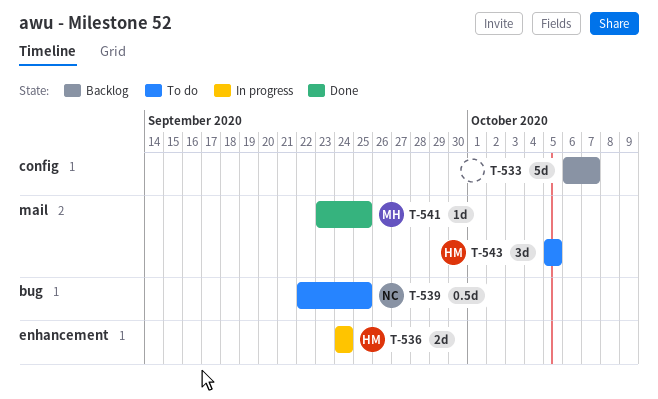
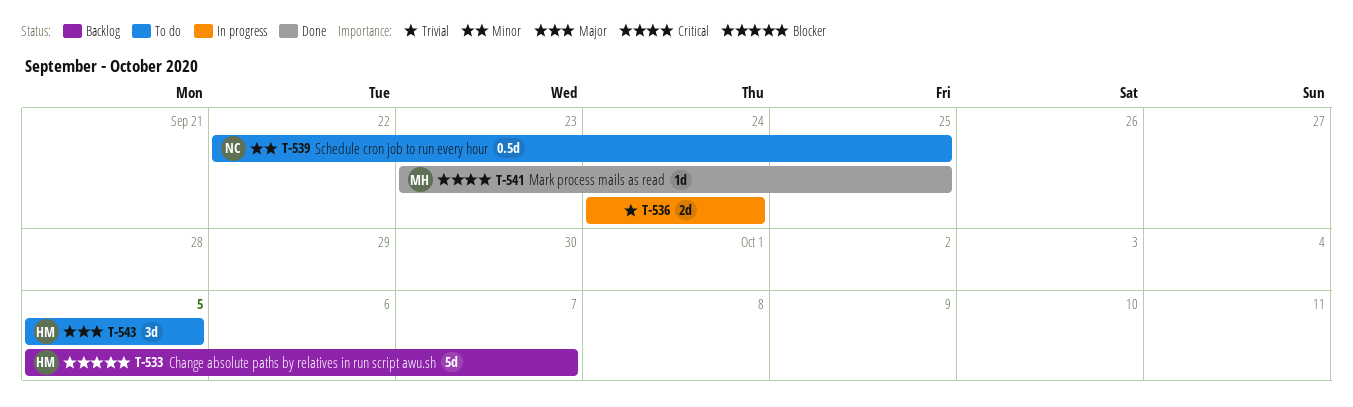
T-533, owner: none -> HM
T-533, start: Oct 6 -> Oct 5
T-536, owner: HM -> none

